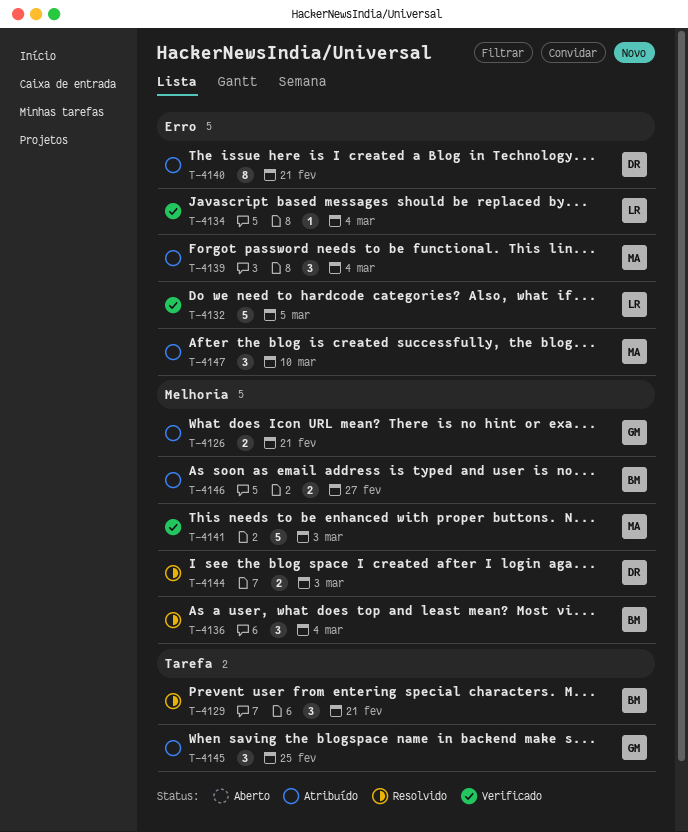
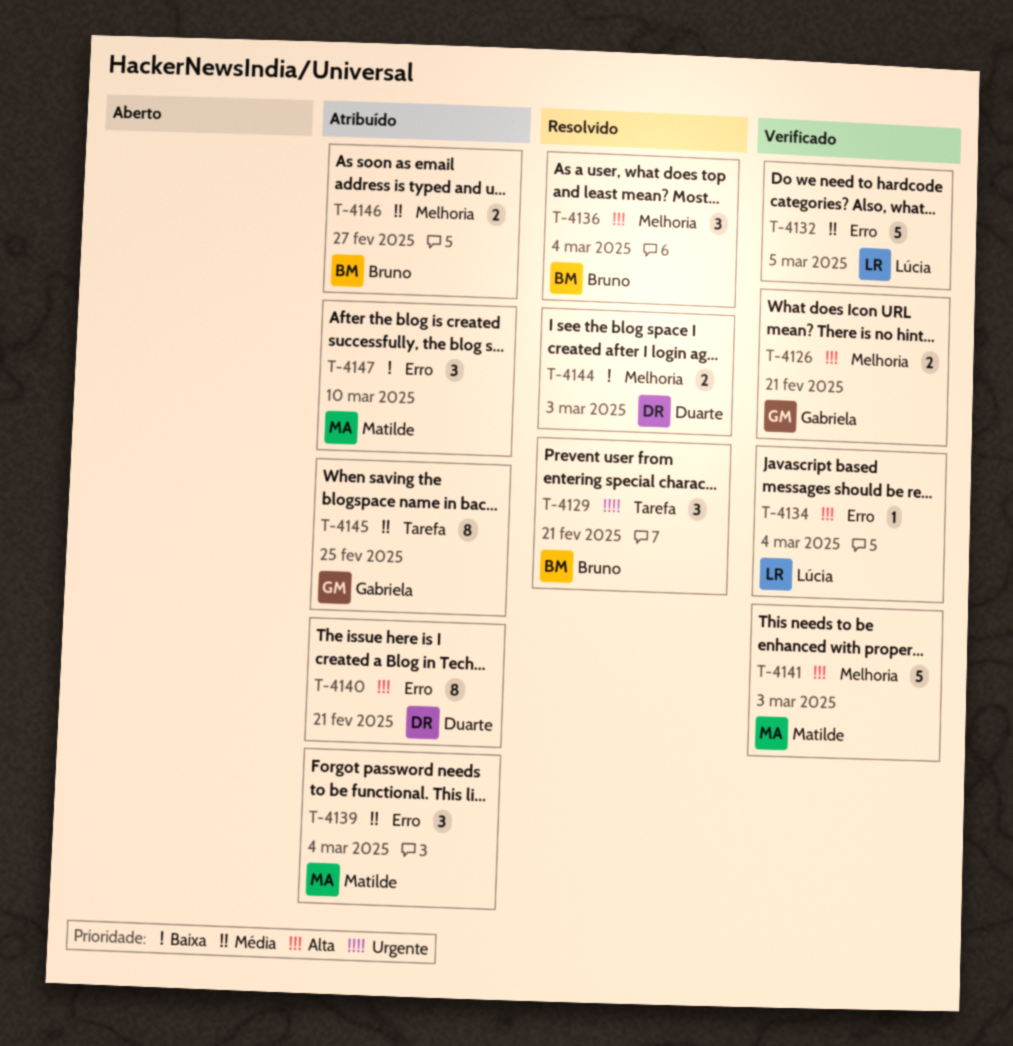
T-4126, status: Atribuído -> Verificado
T-4145, estimate: 3 -> 8

